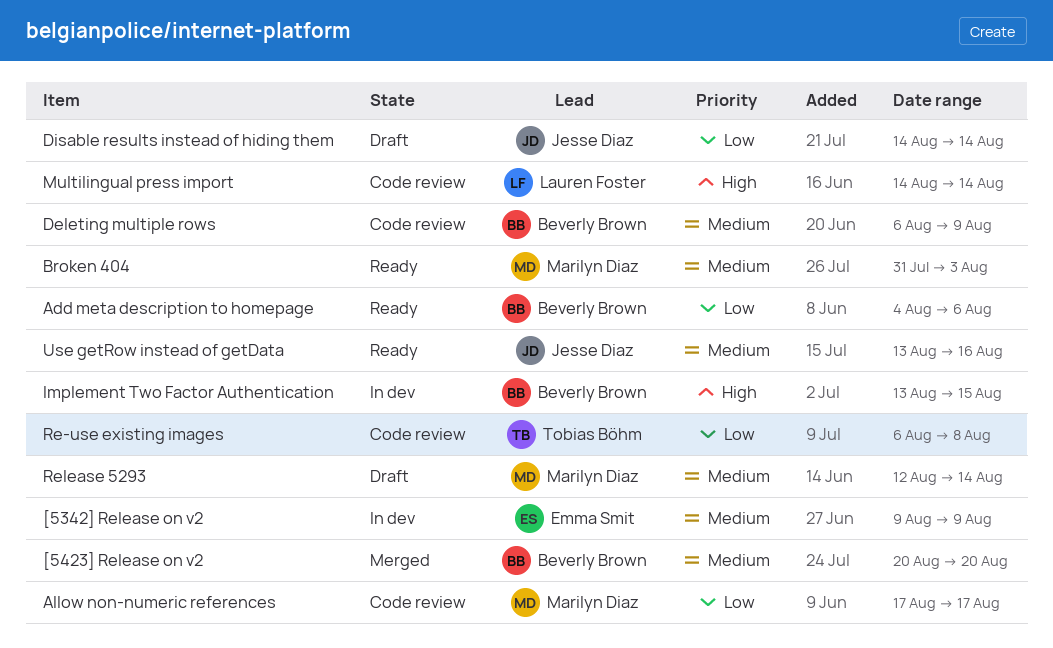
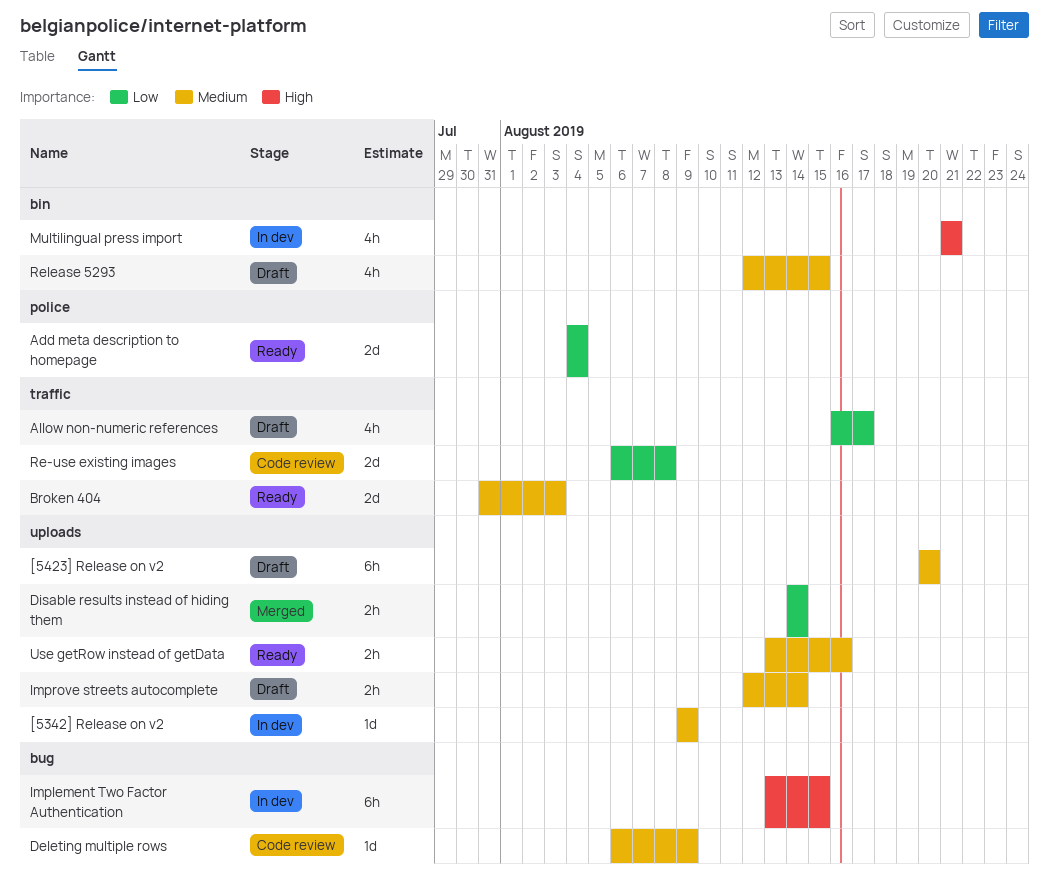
[5423] Release on v2, status: Merged -> Draft
Add meta description to homepage, due: Aug 6 -> Aug 4
Allow non-numeric references, status: Code review -> Draft
Allow non-numeric references, start: Aug 17 -> Aug 16
Disable results instead of hiding them, status: Draft -> Merged
Improve streets autocomplete: none -> present
Multilingual press import, status: Code review -> In dev
Multilingual press import, start: Aug 14 -> Aug 21
Multilingual press import, due: Aug 14 -> Aug 21
Release 5293, due: Aug 14 -> Aug 15

